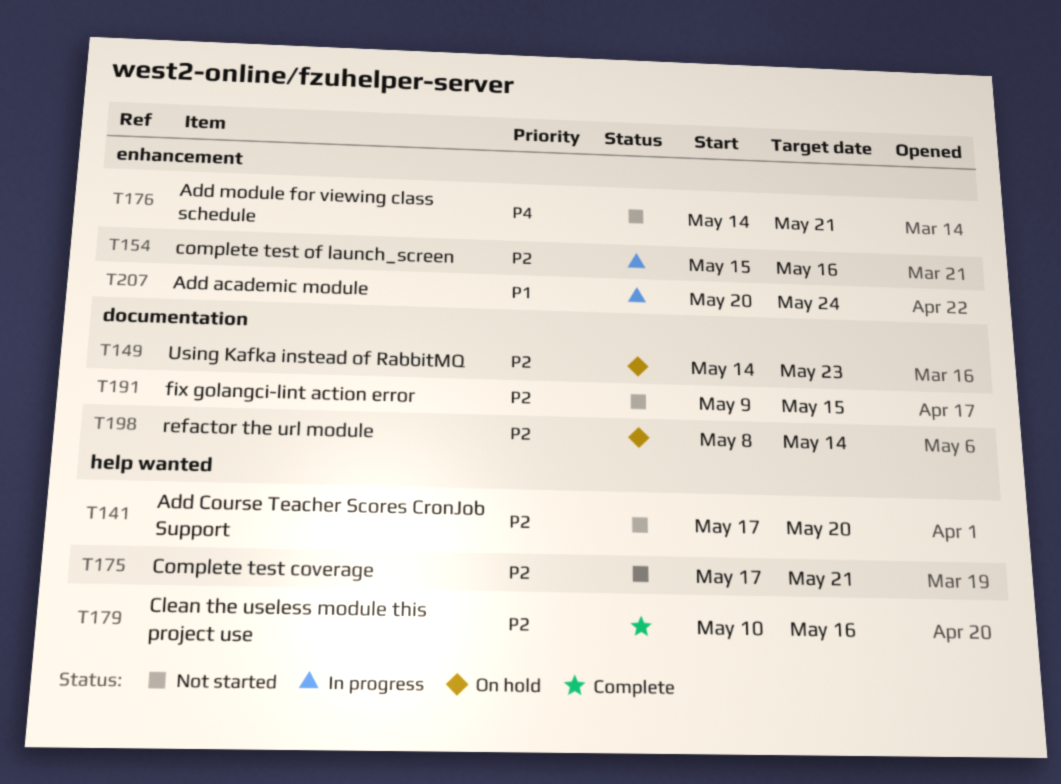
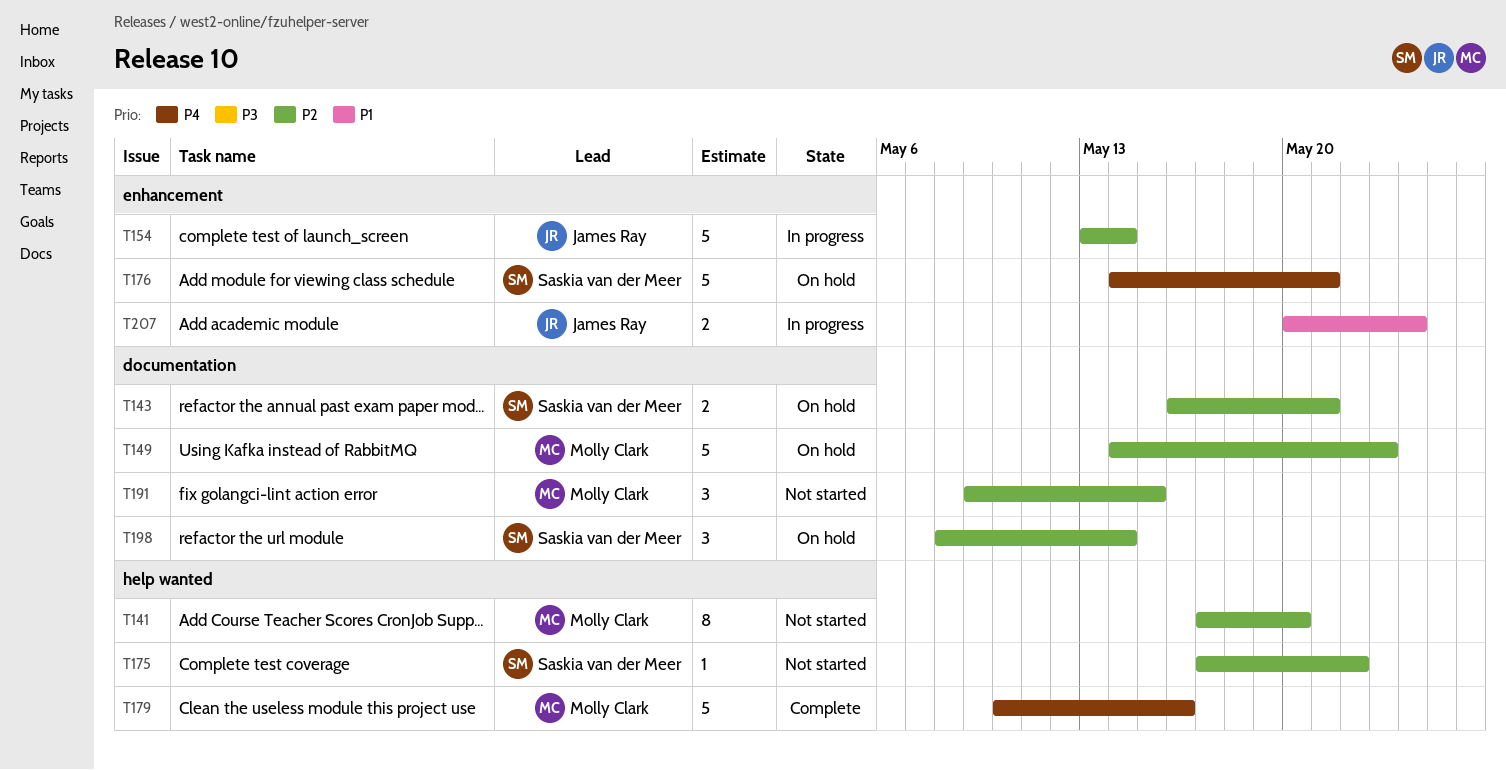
T143: none -> present
T154, start: May 15 -> May 13
T154, due: May 16 -> May 14
T175, due: May 21 -> May 22
T176, status: Not started -> On hold
T179, priority: P2 -> P4

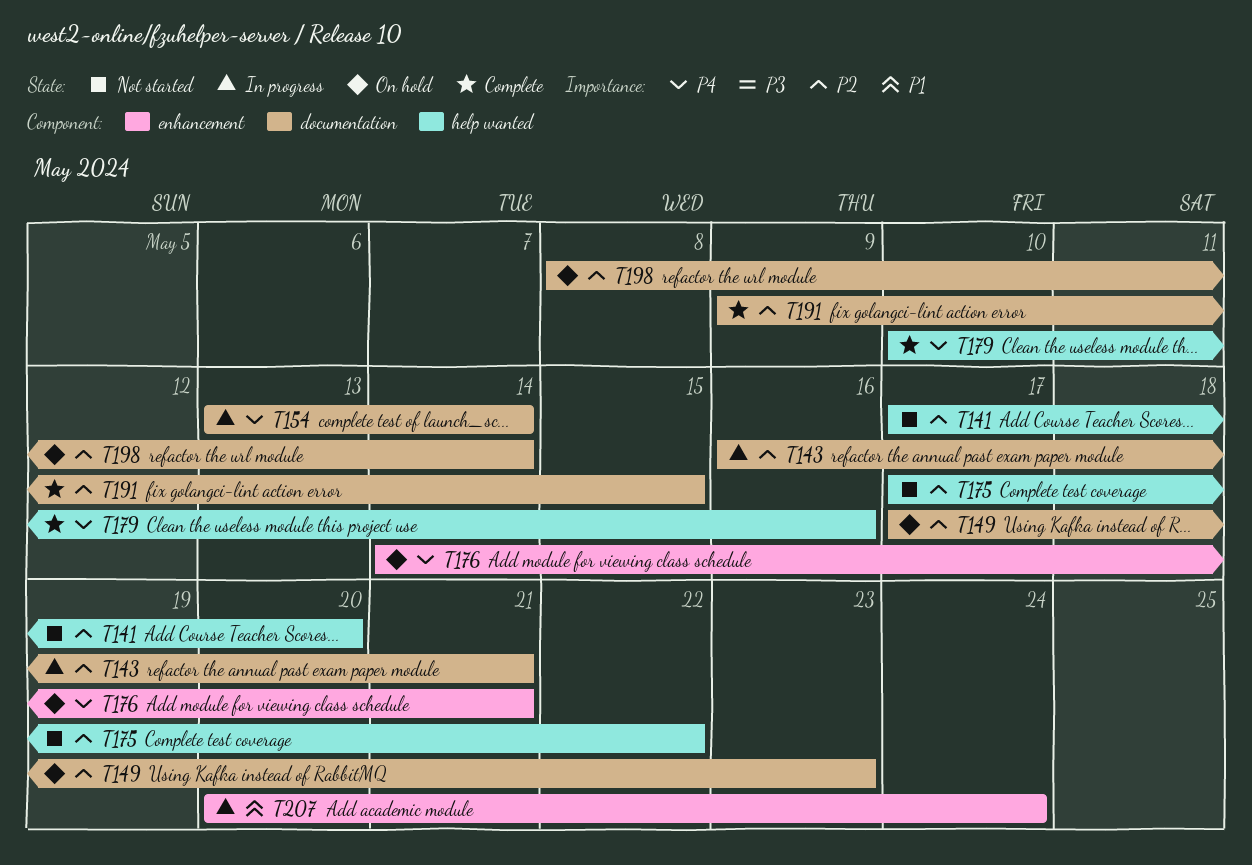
T143, status: On hold -> In progress
T149, start: May 14 -> May 17
T154, priority: P2 -> P4
T154, label: enhancement -> documentation
T191, status: Not started -> Complete

